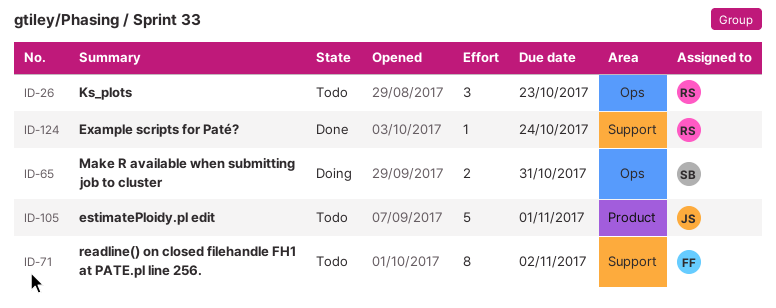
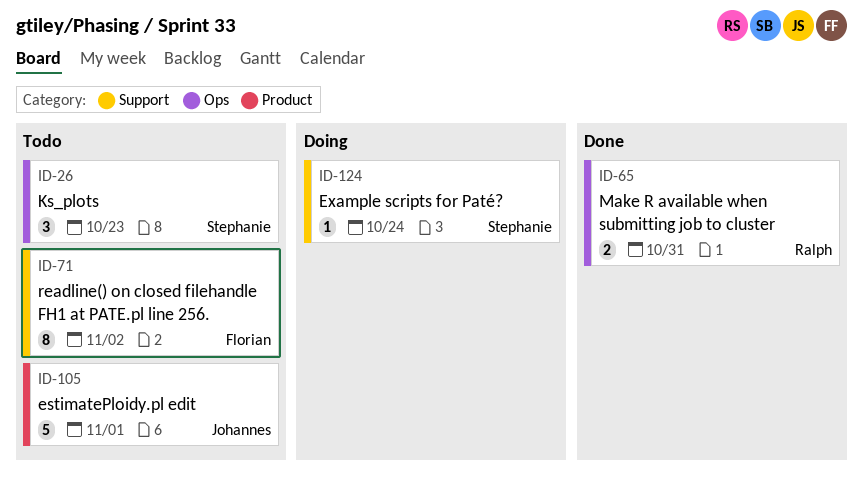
ID-26, owner: Ralph -> Stephanie
ID-65, status: Doing -> Done
ID-65, owner: Stephanie -> Ralph
ID-124, status: Done -> Doing
ID-124, owner: Ralph -> Stephanie

